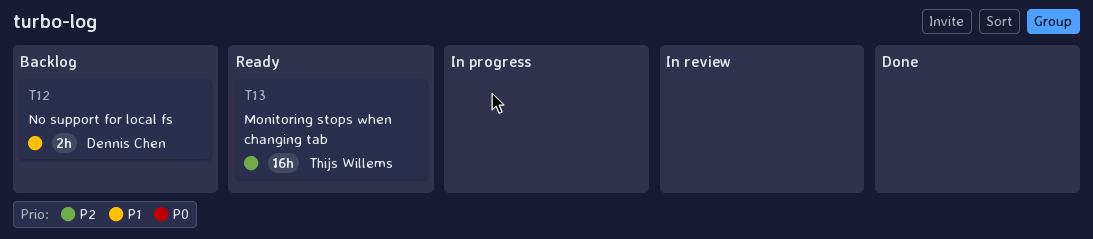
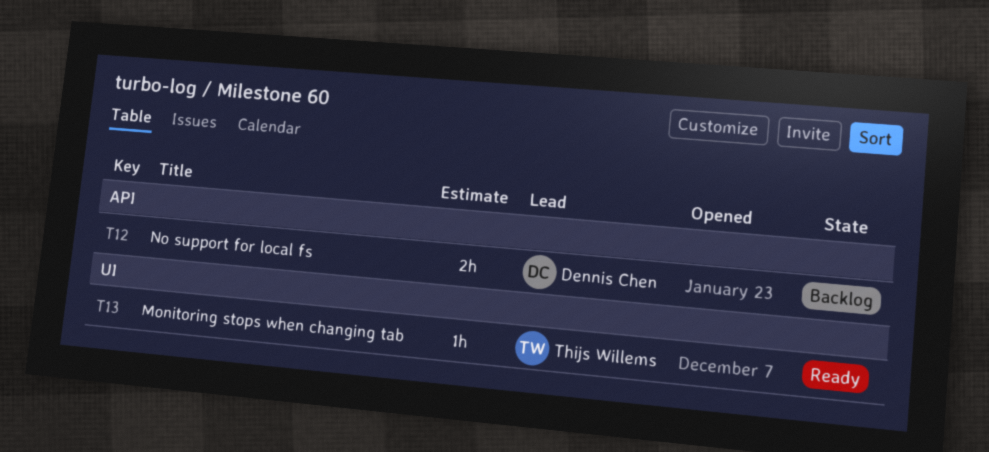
T13, estimate: 16h -> 1h

